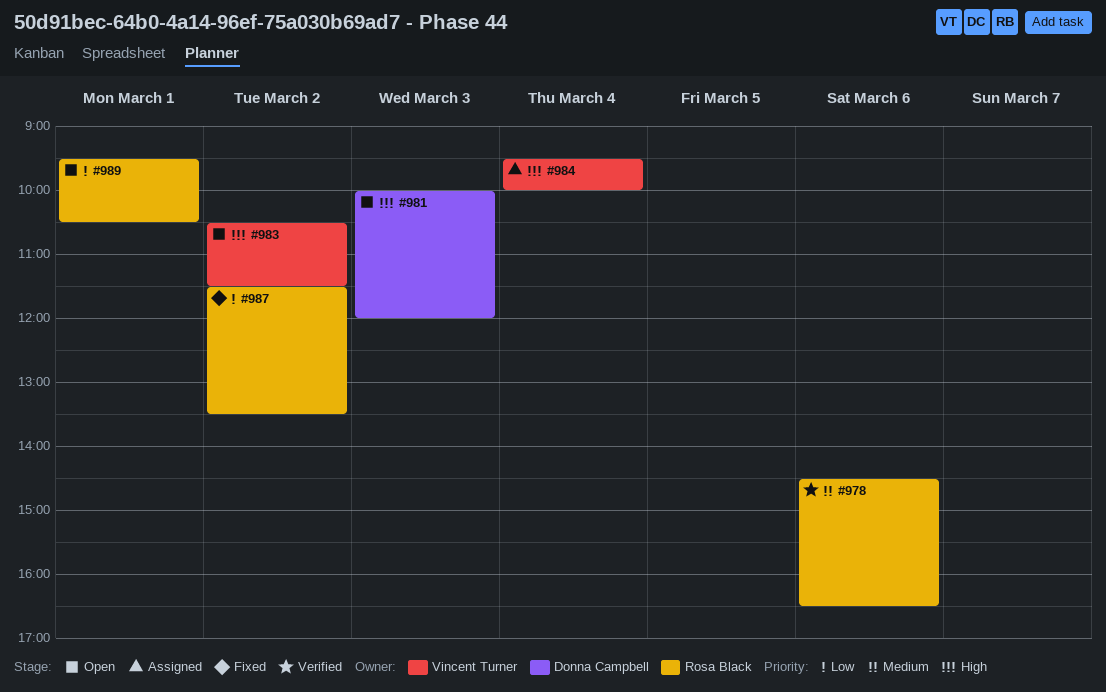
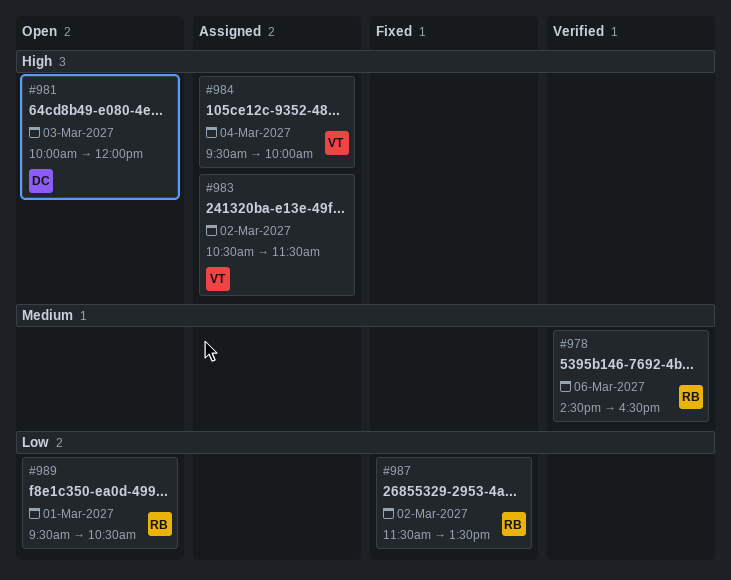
#983, status: Open -> Assigned

